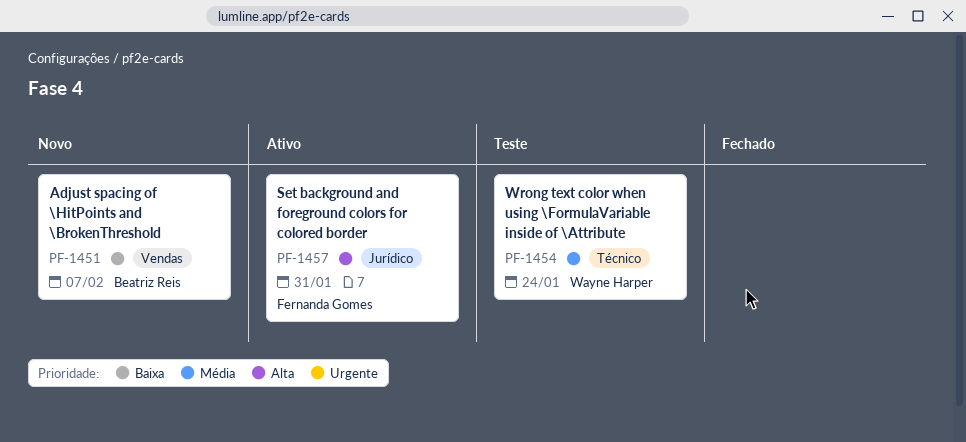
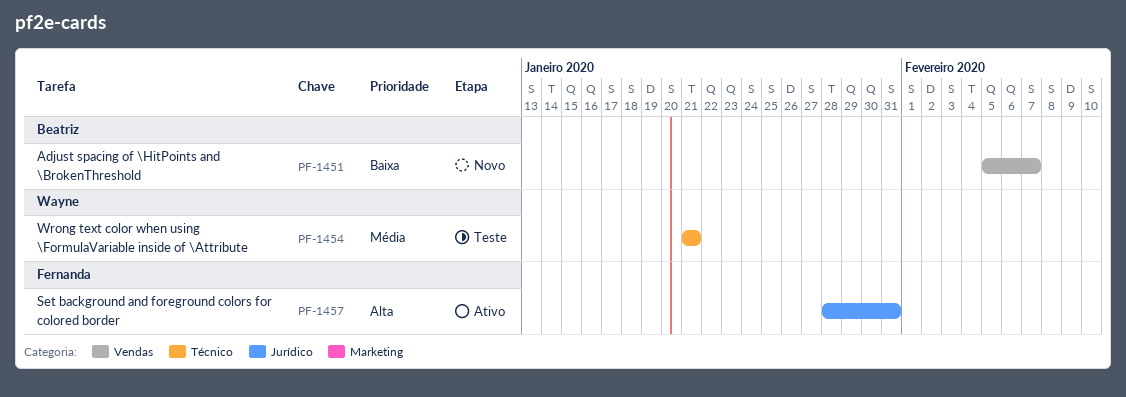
PF-1454, due: Jan 24 -> Jan 21

